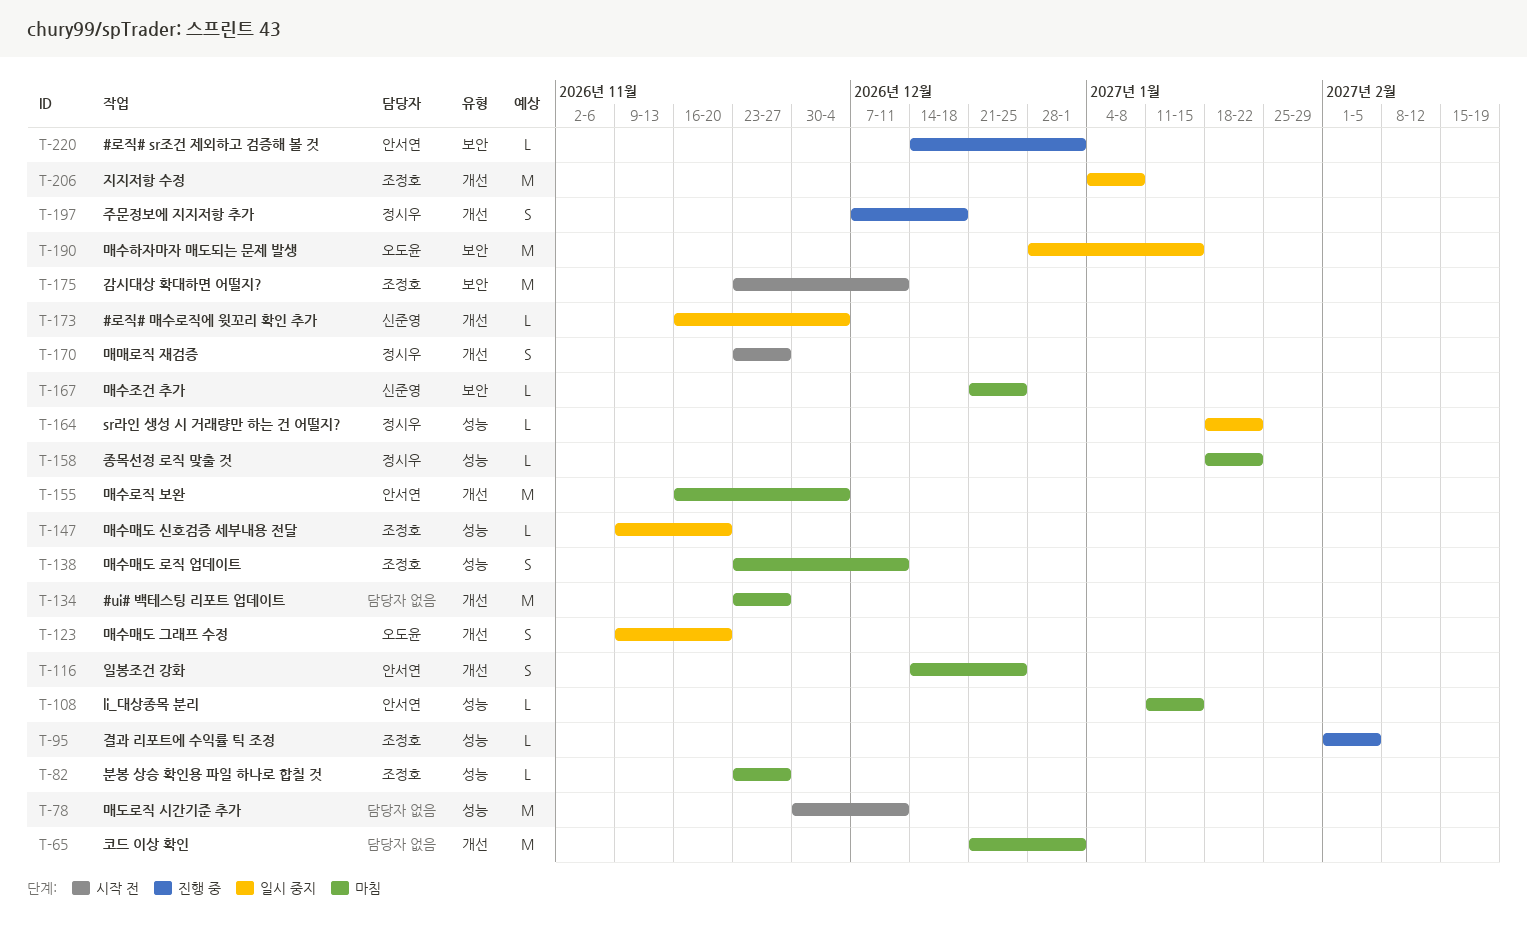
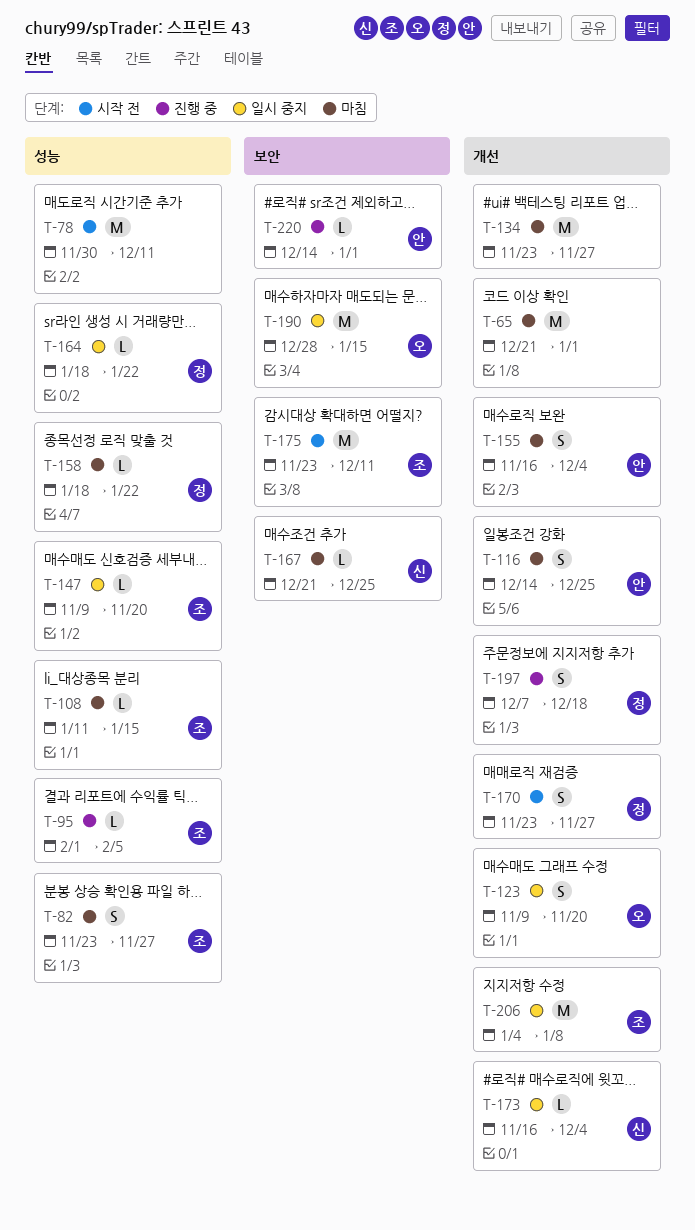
T-82, estimate: L -> S
T-108, owner: 안서연 -> 조정호
T-138: present -> none
T-155, estimate: M -> S

